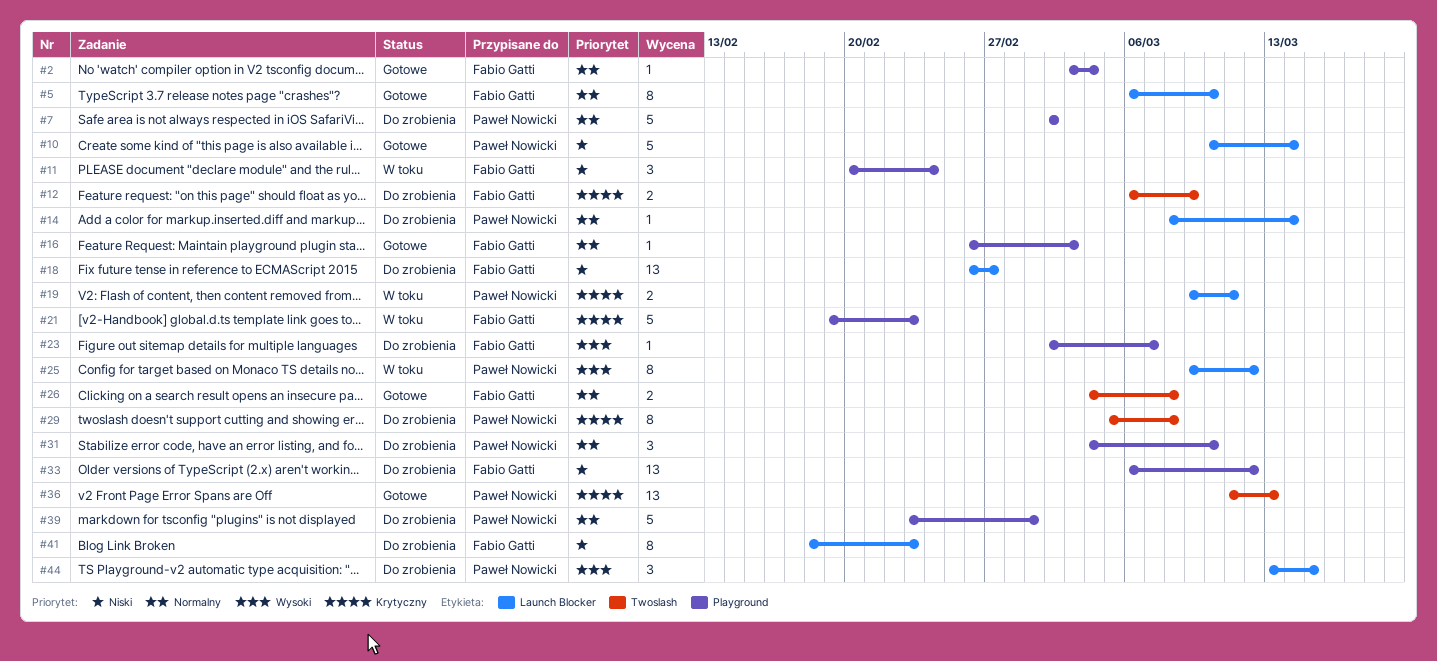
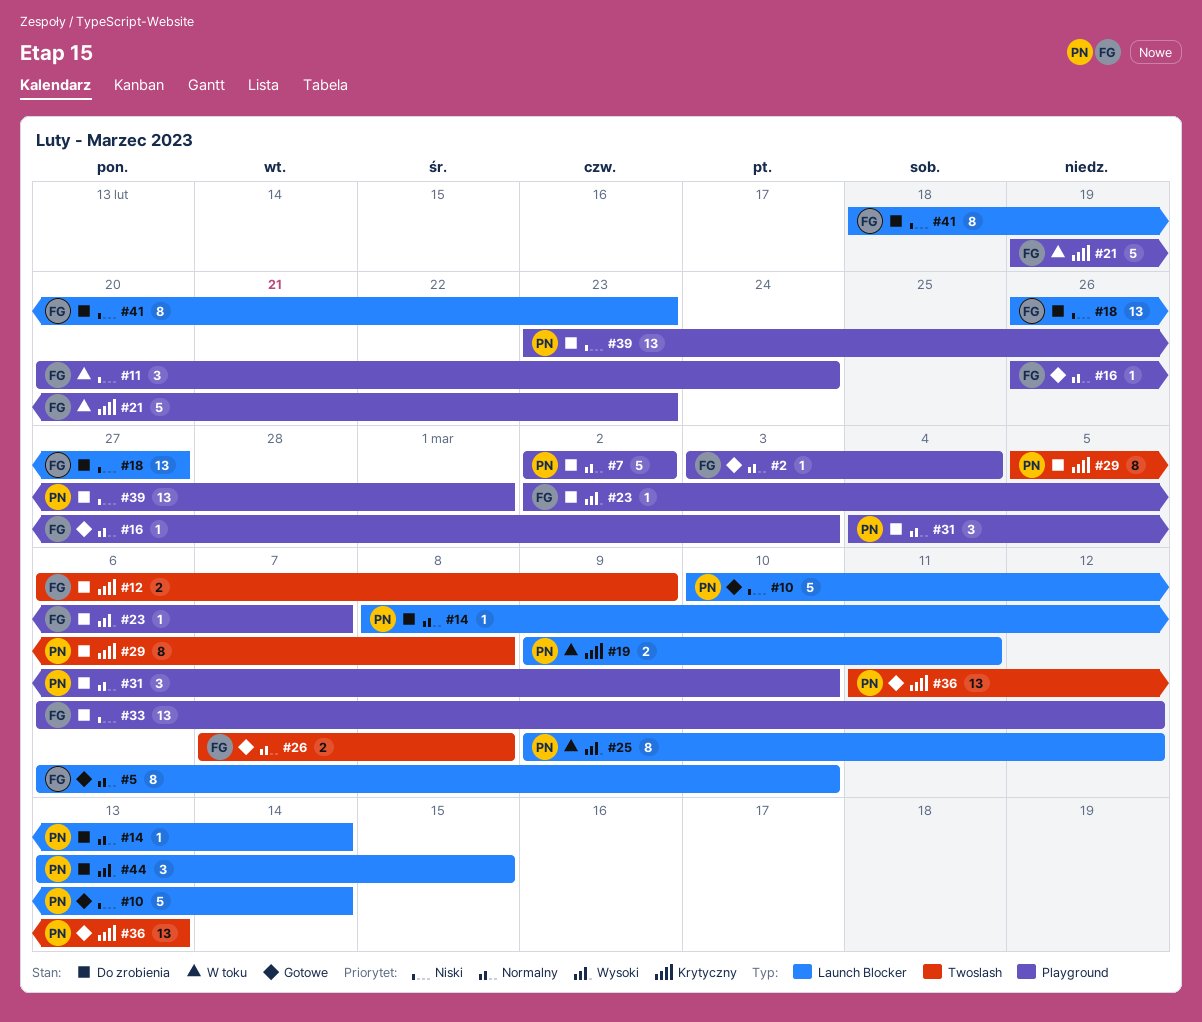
#26, start: Mar 4 -> Mar 7
#39, priority: Normalny -> Niski
#39, estimate: 5 -> 13

